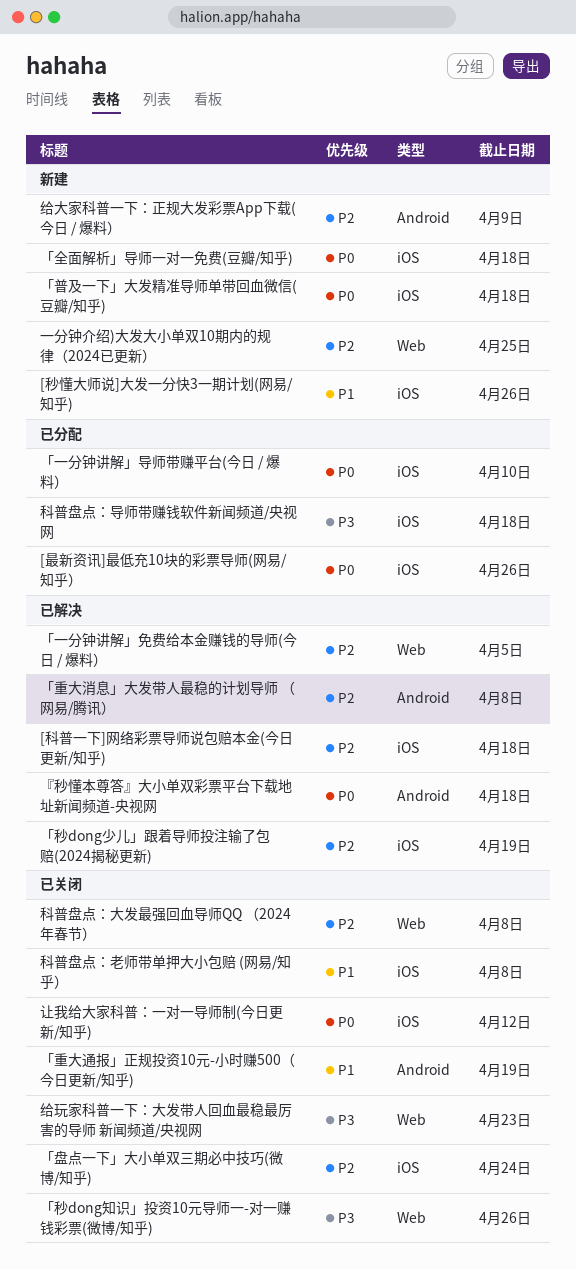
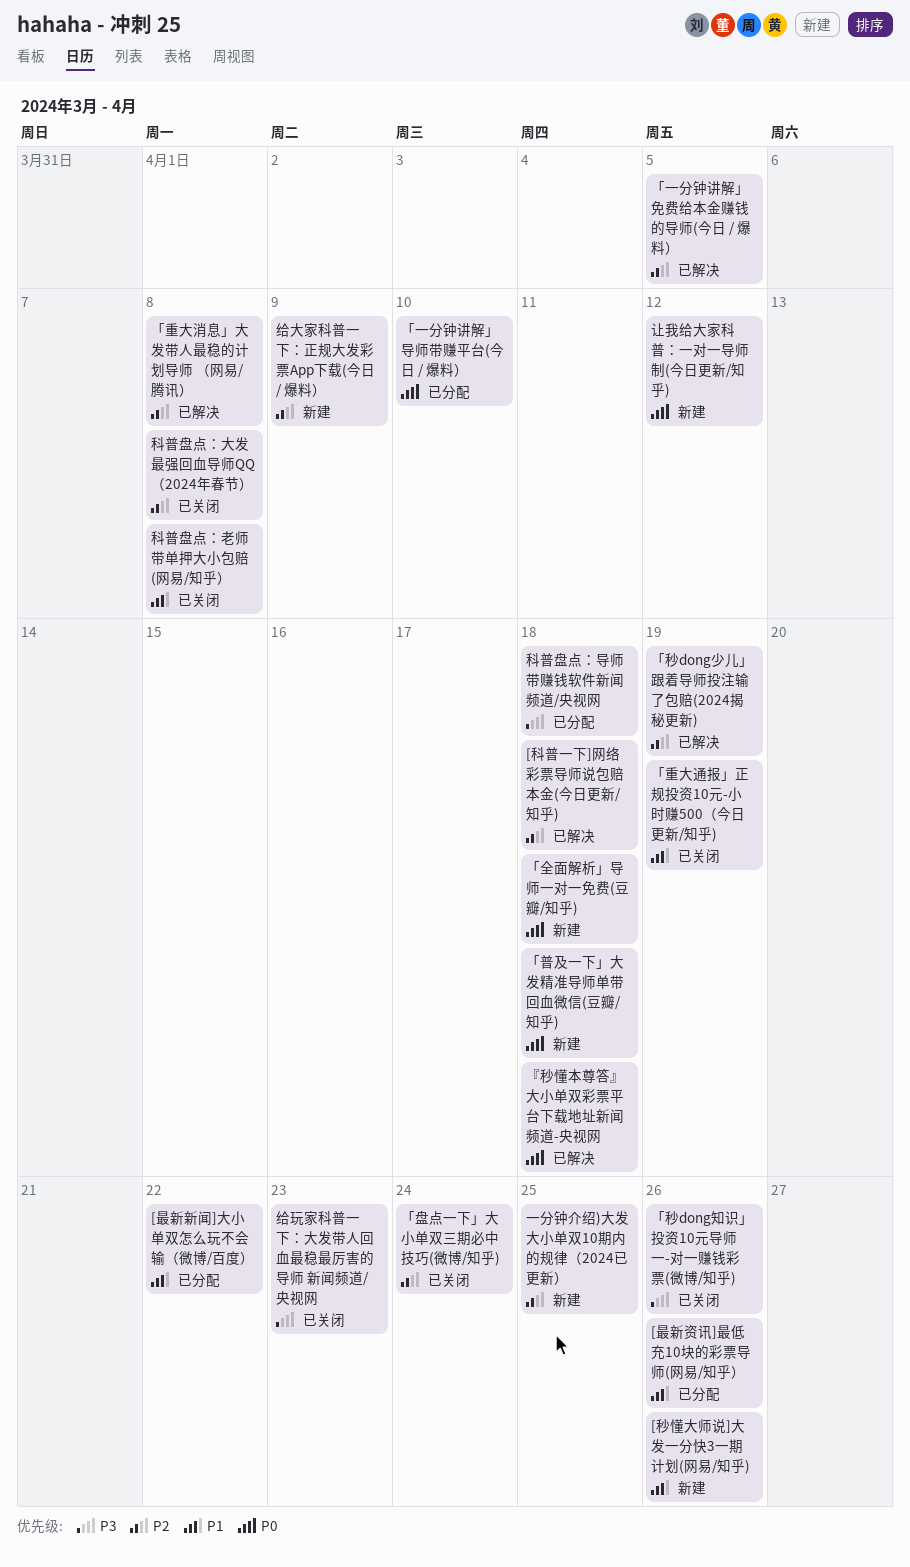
[最新新闻]大小单双怎么玩不会输（微博/百度）: none -> present
[最新资讯]最低充10块的彩票导师(网易/知乎）, priority: P0 -> P1
让我给大家科普：一对一导师制(今日更新/知乎), status: 已关闭 -> 新建

